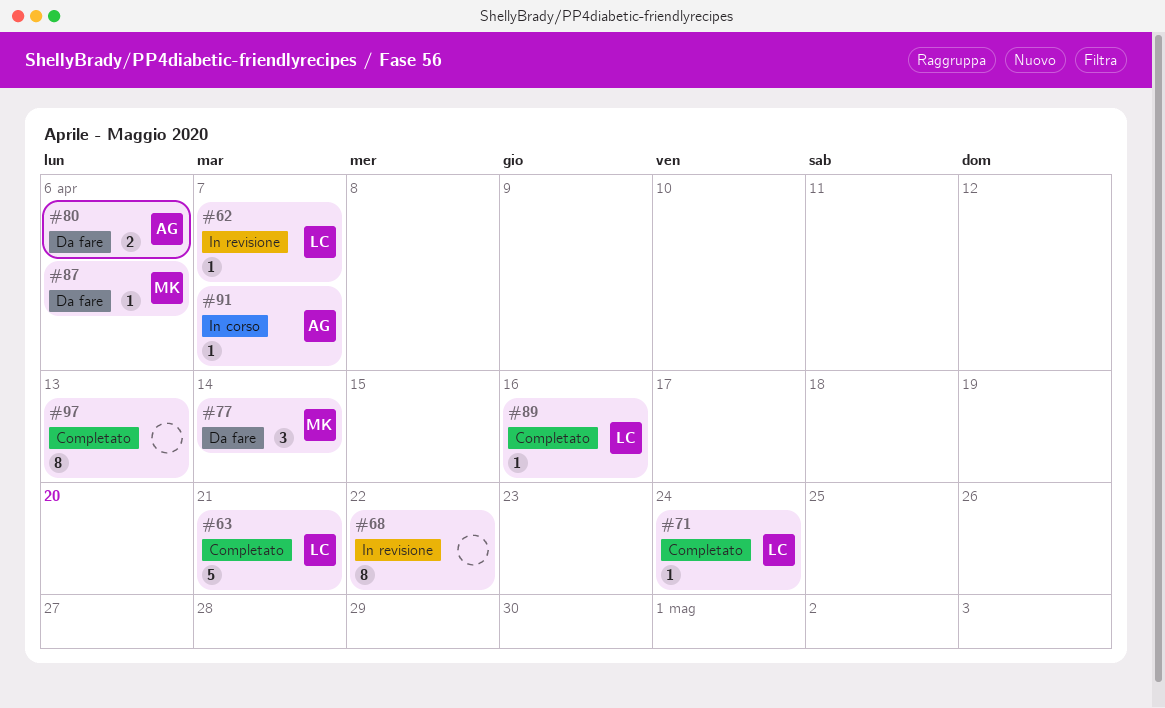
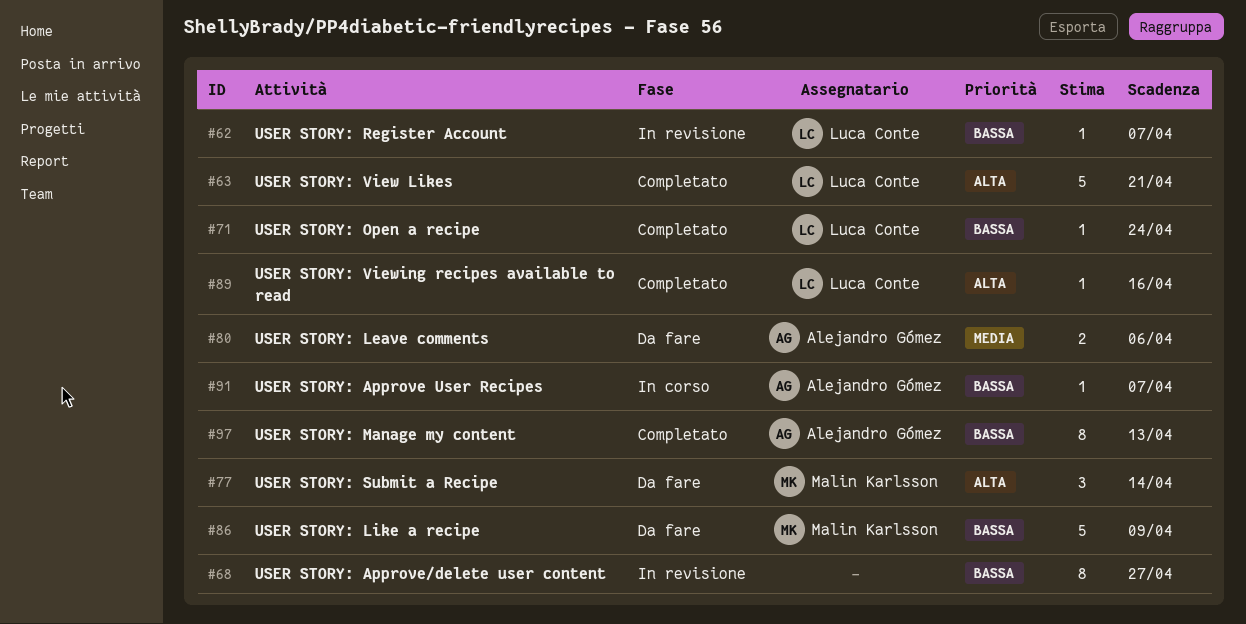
#68, due: Apr 22 -> Apr 27
#86: none -> present
#87: present -> none
#97, owner: none -> Alejandro Gómez

